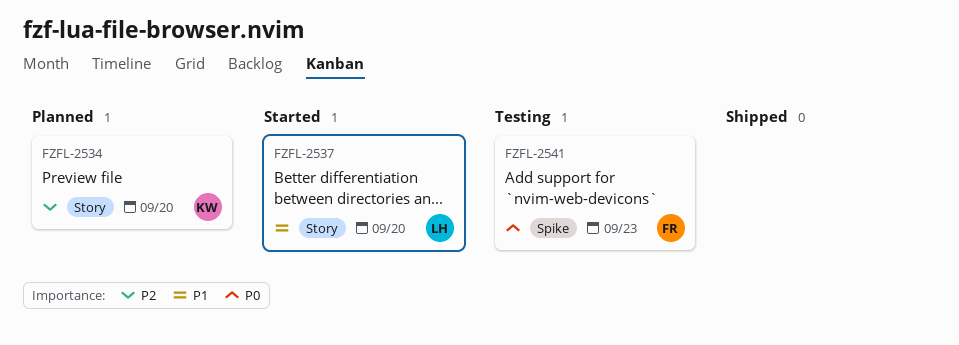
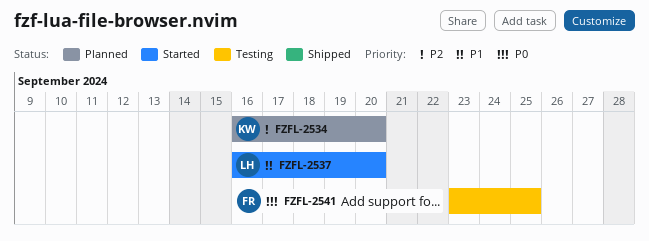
FZFL-2541, due: Sep 23 -> Sep 25

